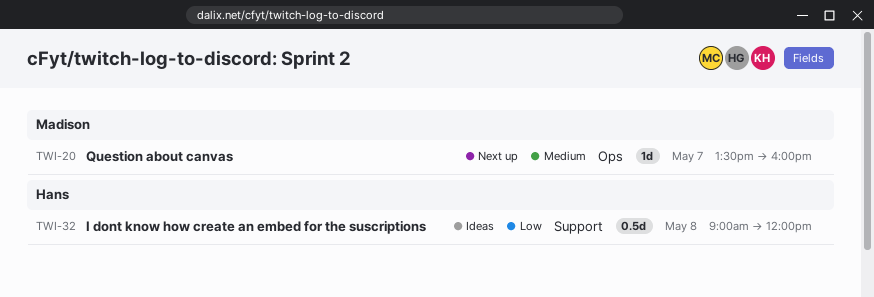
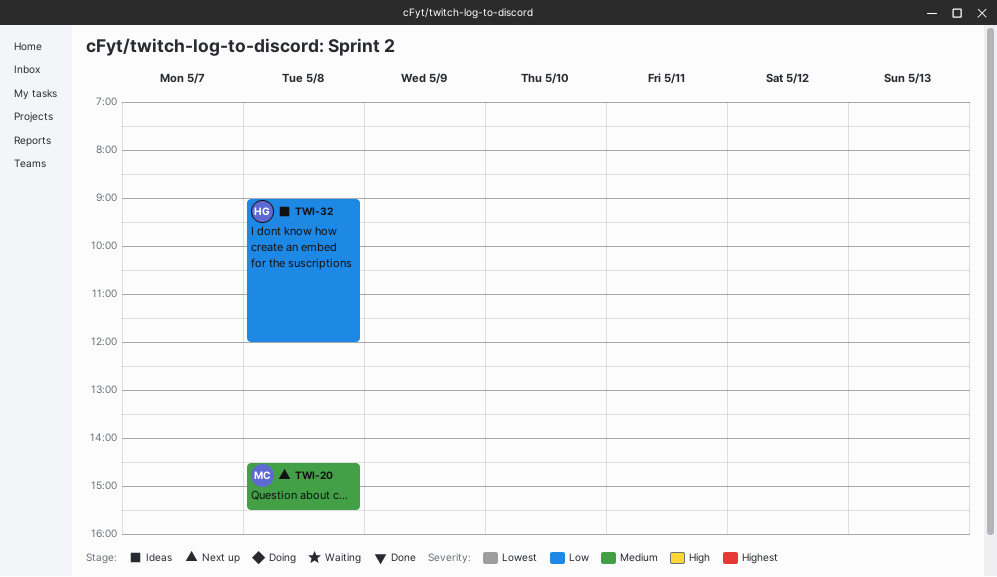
TWI-20, day: May 7 -> May 8
TWI-20, begins: 13:30 -> 14:30
TWI-20, ends: 16:00 -> 15:30

